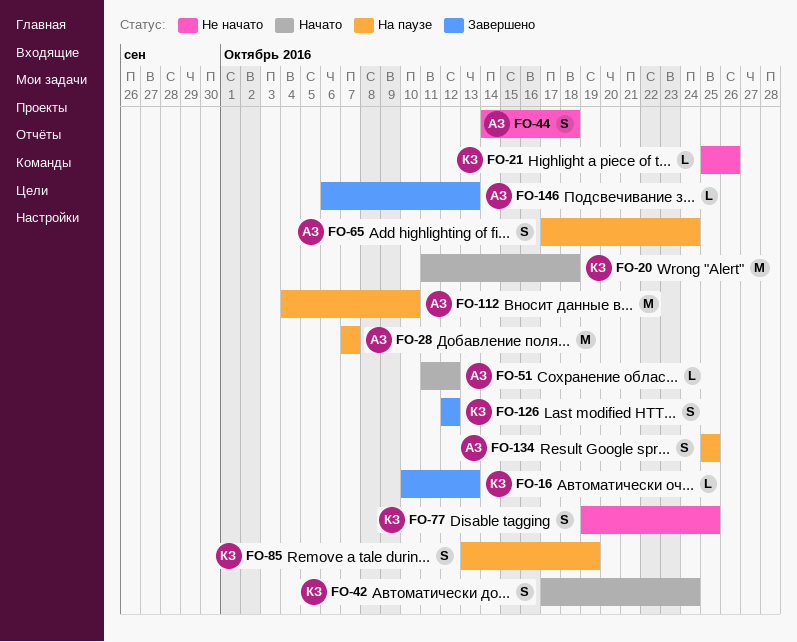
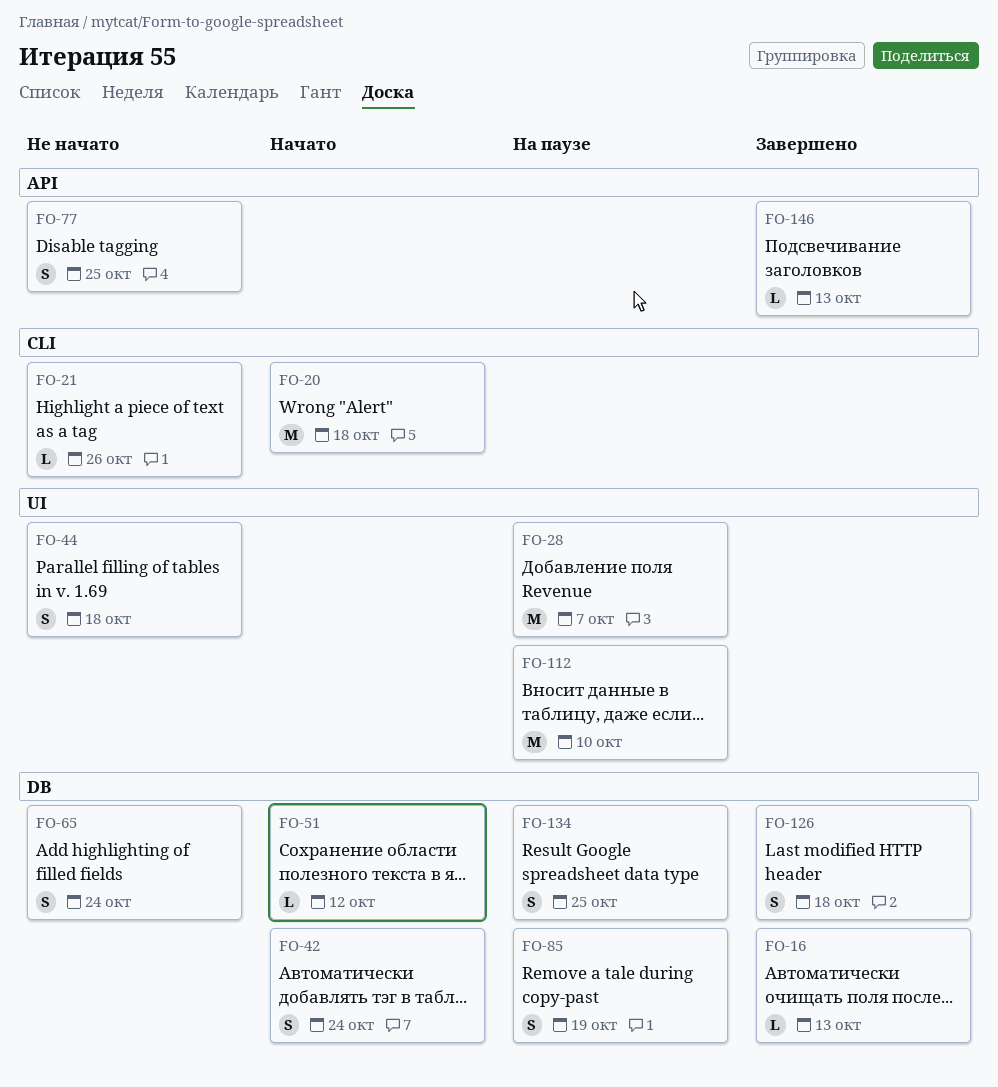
FO-65, status: На паузе -> Не начато
FO-126, due: Oct 12 -> Oct 18

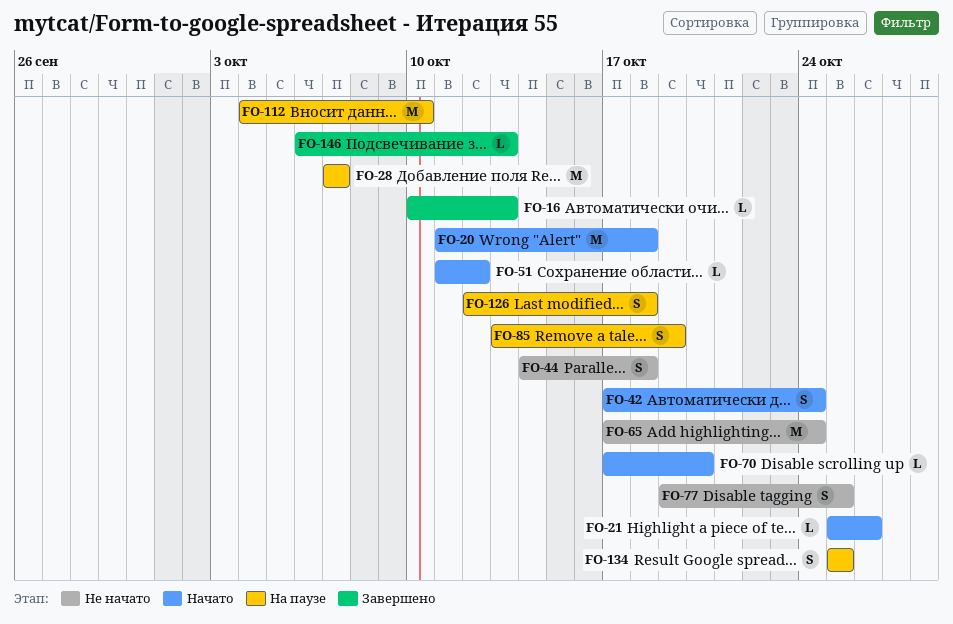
FO-21, status: Не начато -> Начато
FO-65, estimate: S -> M
FO-70: none -> present
FO-126, status: Завершено -> На паузе

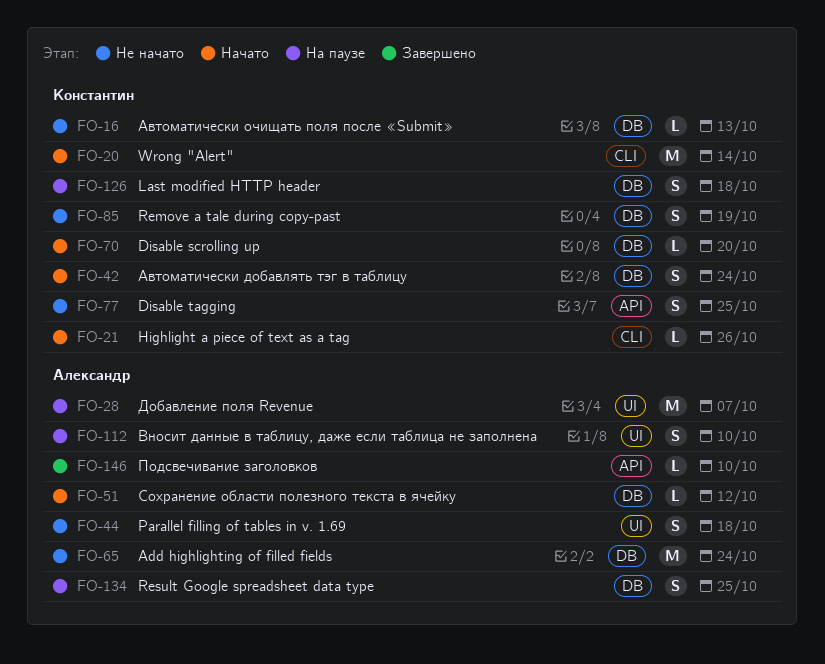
FO-16, status: Завершено -> Не начато
FO-20, due: Oct 18 -> Oct 14
FO-85, status: На паузе -> Не начато
FO-112, estimate: M -> S
FO-146, due: Oct 13 -> Oct 10

